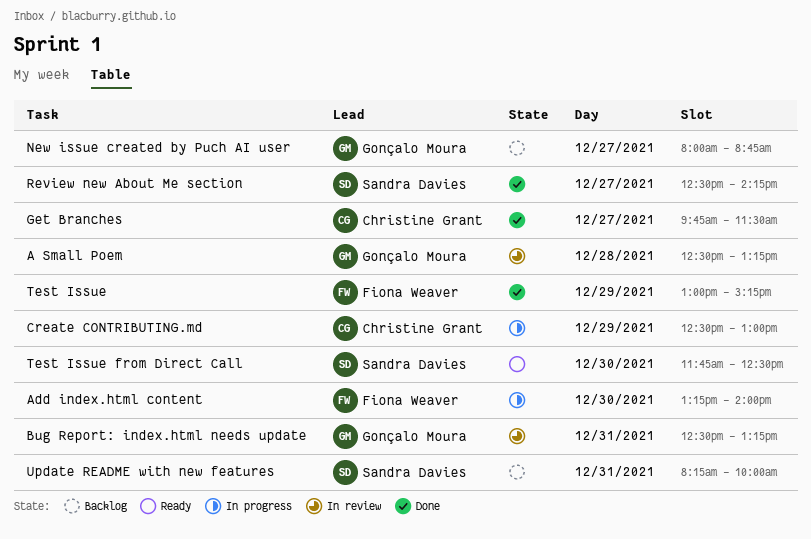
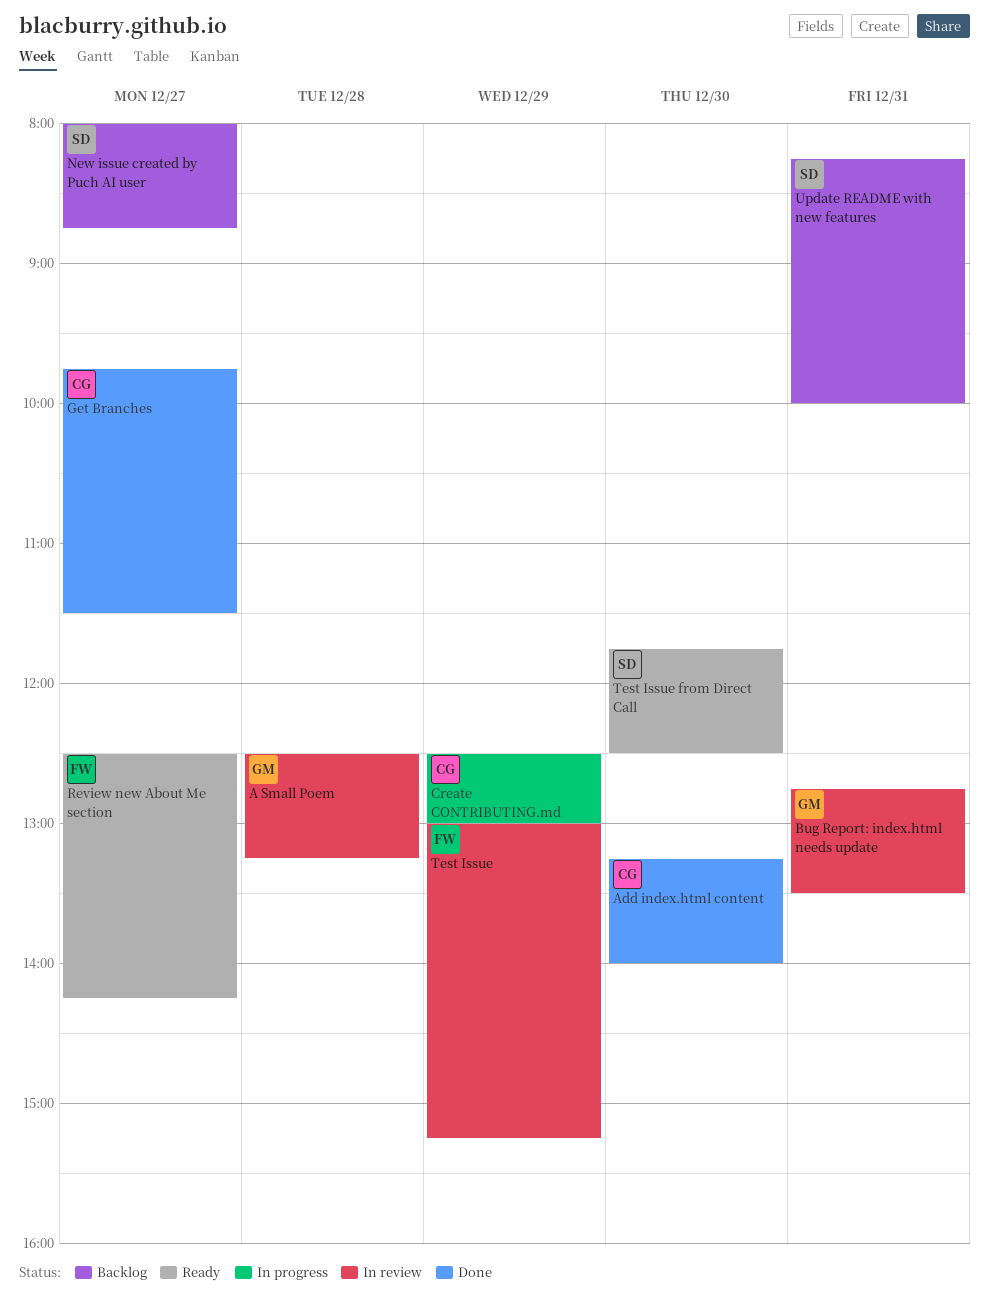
Add index.html content, status: In progress -> Done
Add index.html content, owner: Fiona Weaver -> Christine Grant
Bug Report: index.html needs update, begins: 12:30 -> 12:45
Bug Report: index.html needs update, ends: 13:15 -> 13:30
New issue created by Puch AI user, owner: Gonçalo Moura -> Sandra Davies
Review new About Me section, status: Done -> Ready
Review new About Me section, owner: Sandra Davies -> Fiona Weaver
Test Issue, status: Done -> In review

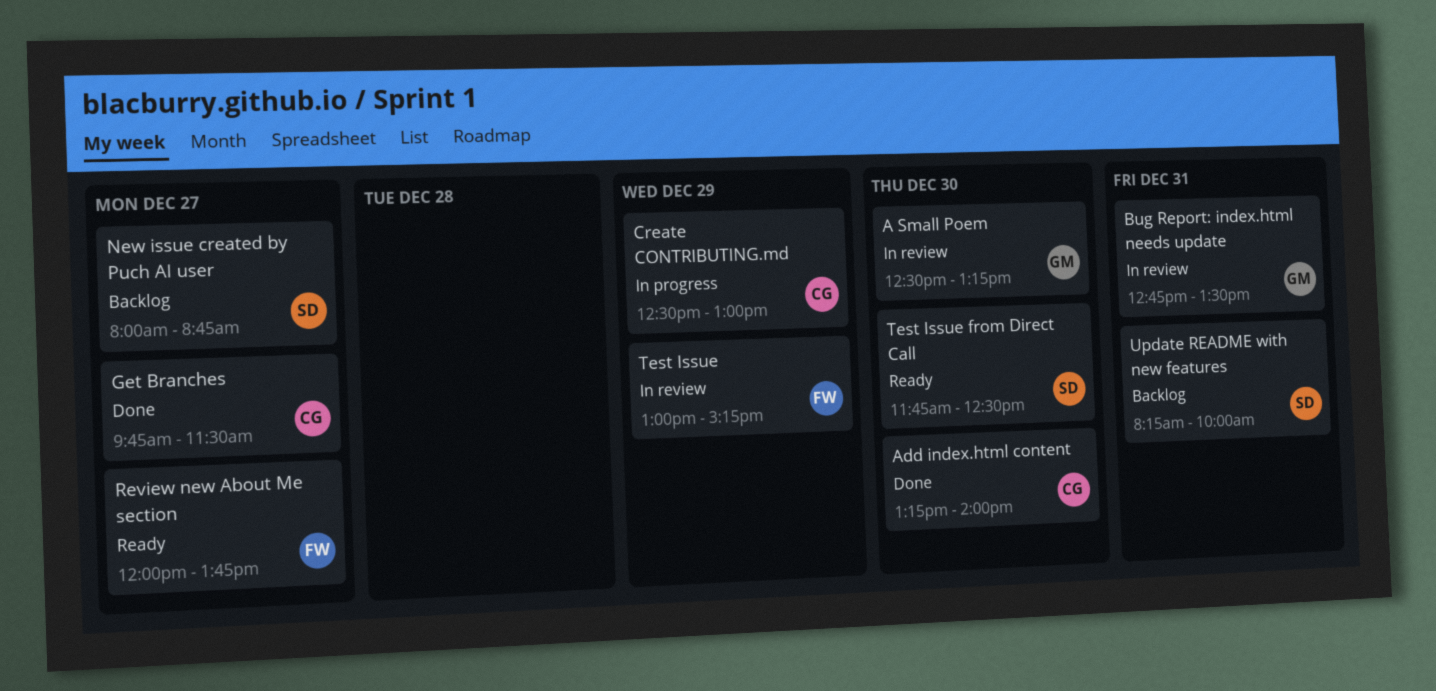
A Small Poem, day: Dec 28 -> Dec 30
Review new About Me section, begins: 12:30 -> 12:00
Review new About Me section, ends: 14:15 -> 13:45

